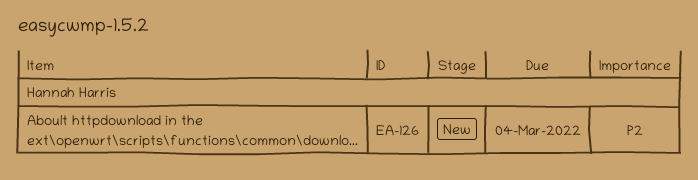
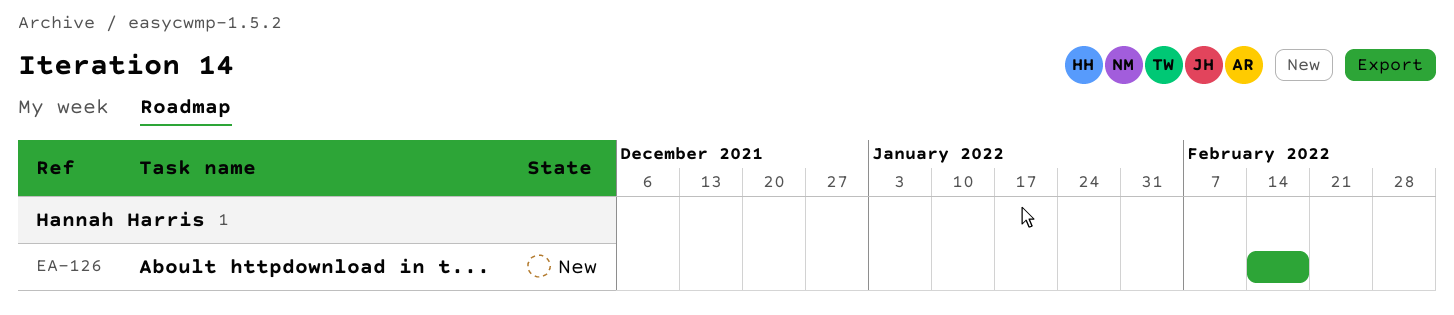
EA-126, due: Mar 4 -> Feb 18

